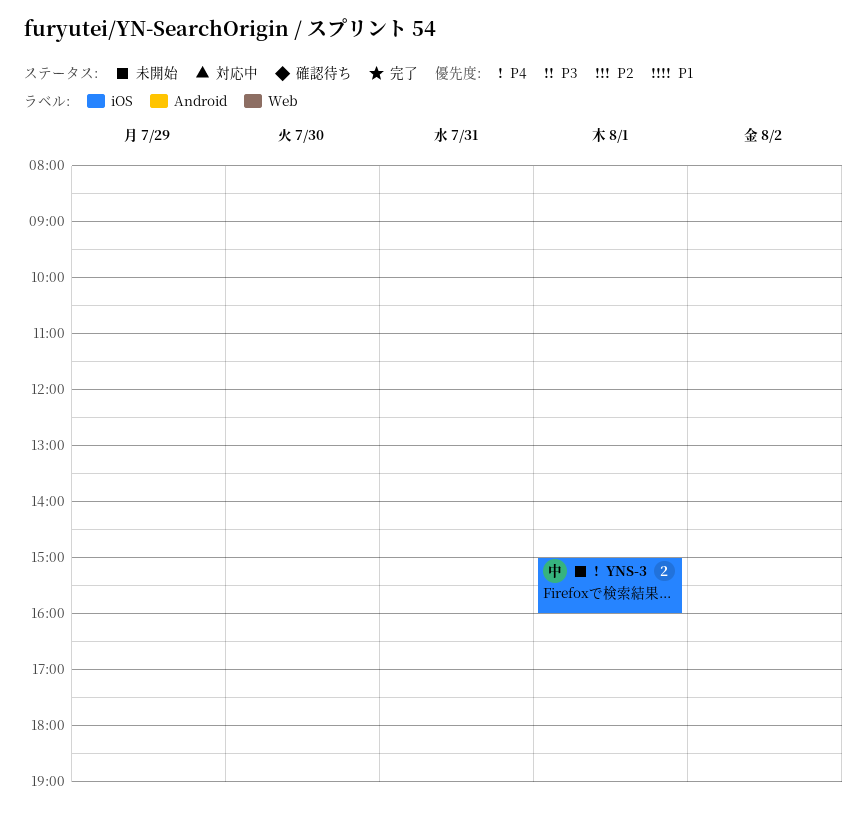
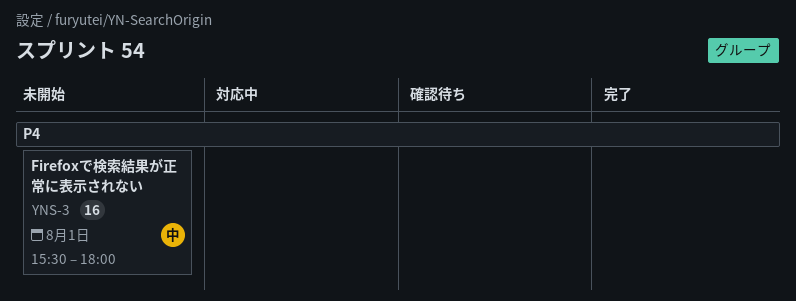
YNS-3, estimate: 2 -> 16
YNS-3, begins: 15:00 -> 15:30
YNS-3, ends: 16:00 -> 18:00

